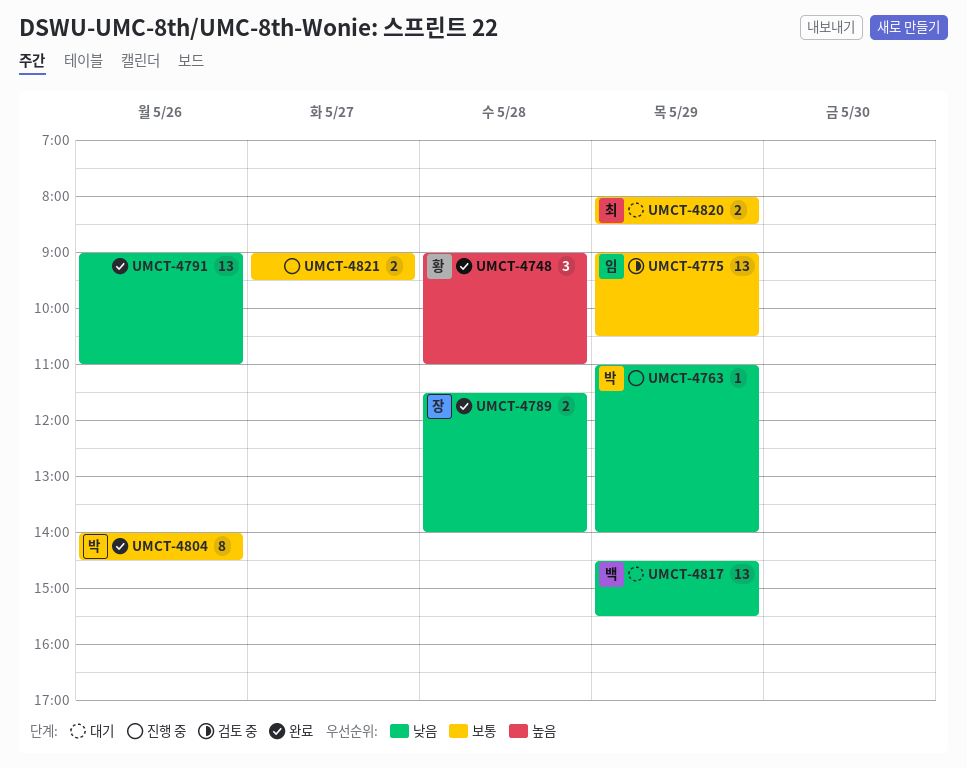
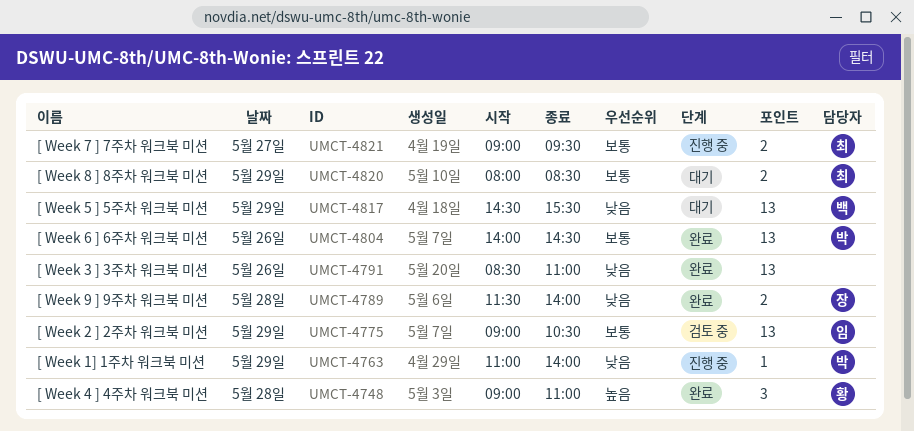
UMCT-4791, begins: 09:00 -> 08:30
UMCT-4804, estimate: 8 -> 13
UMCT-4821, owner: none -> 최

